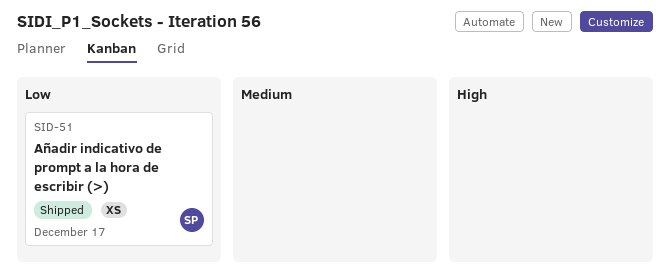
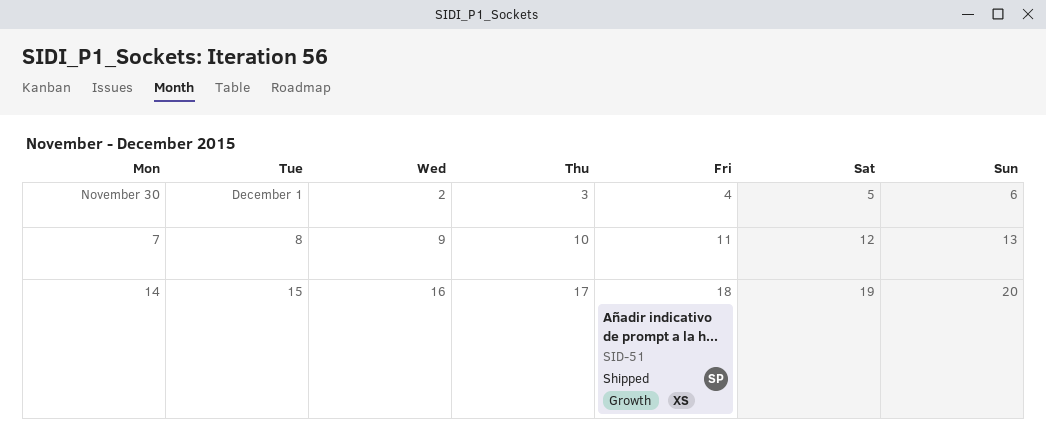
SID-51, due: Dec 17 -> Dec 18

